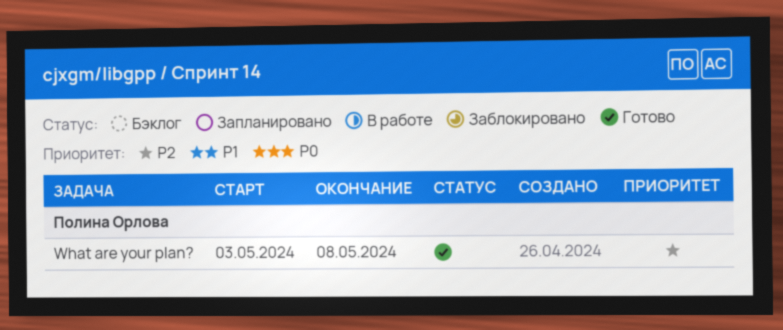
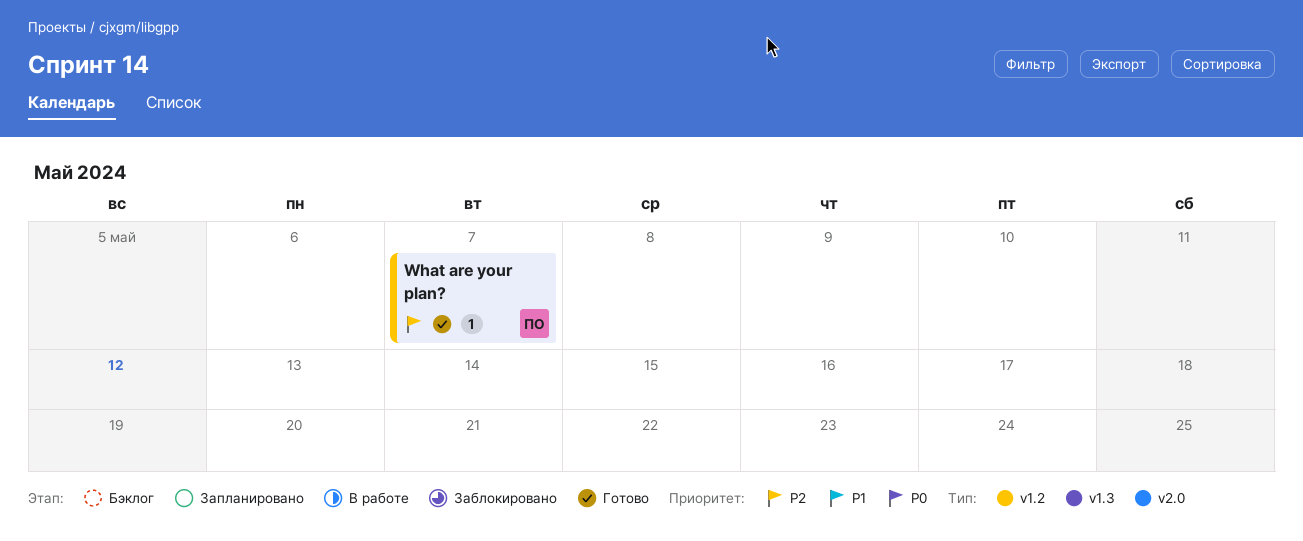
What are your plan?, due: May 8 -> May 7

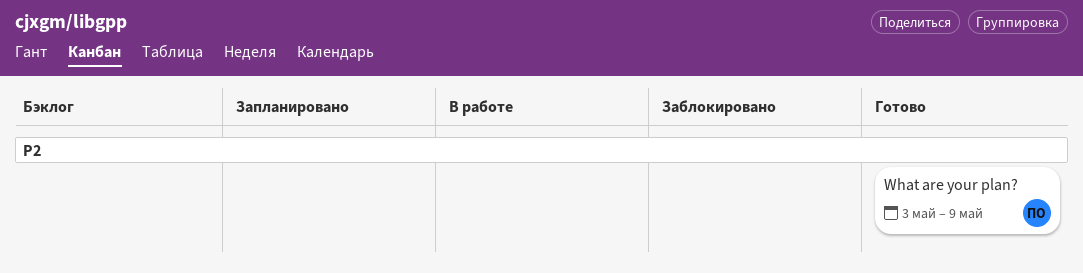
What are your plan?, due: May 7 -> May 9

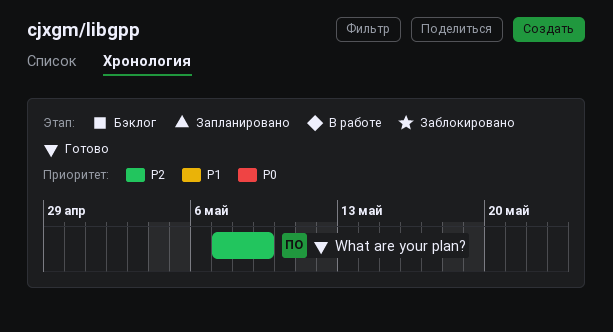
What are your plan?, start: May 3 -> May 7

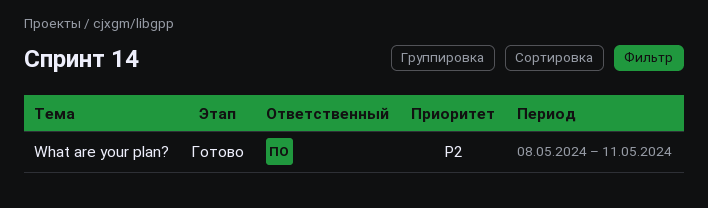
What are your plan?, start: May 7 -> May 8
What are your plan?, due: May 9 -> May 11

